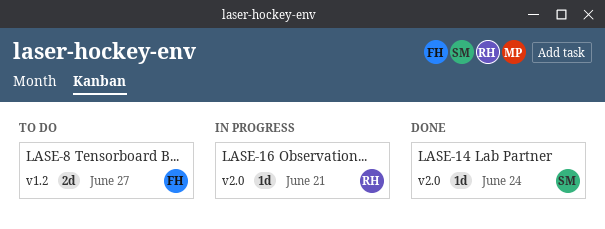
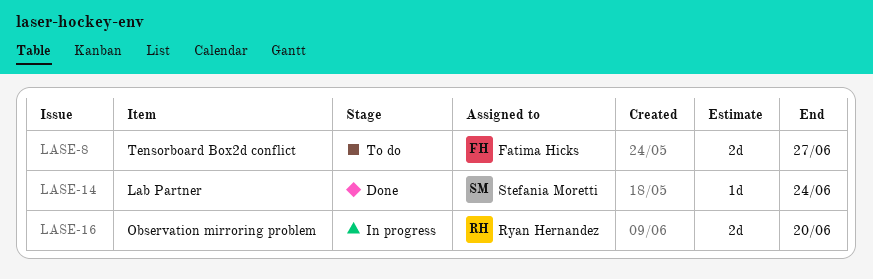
LASE-16, estimate: 1d -> 2d
LASE-16, due: Jun 21 -> Jun 20

